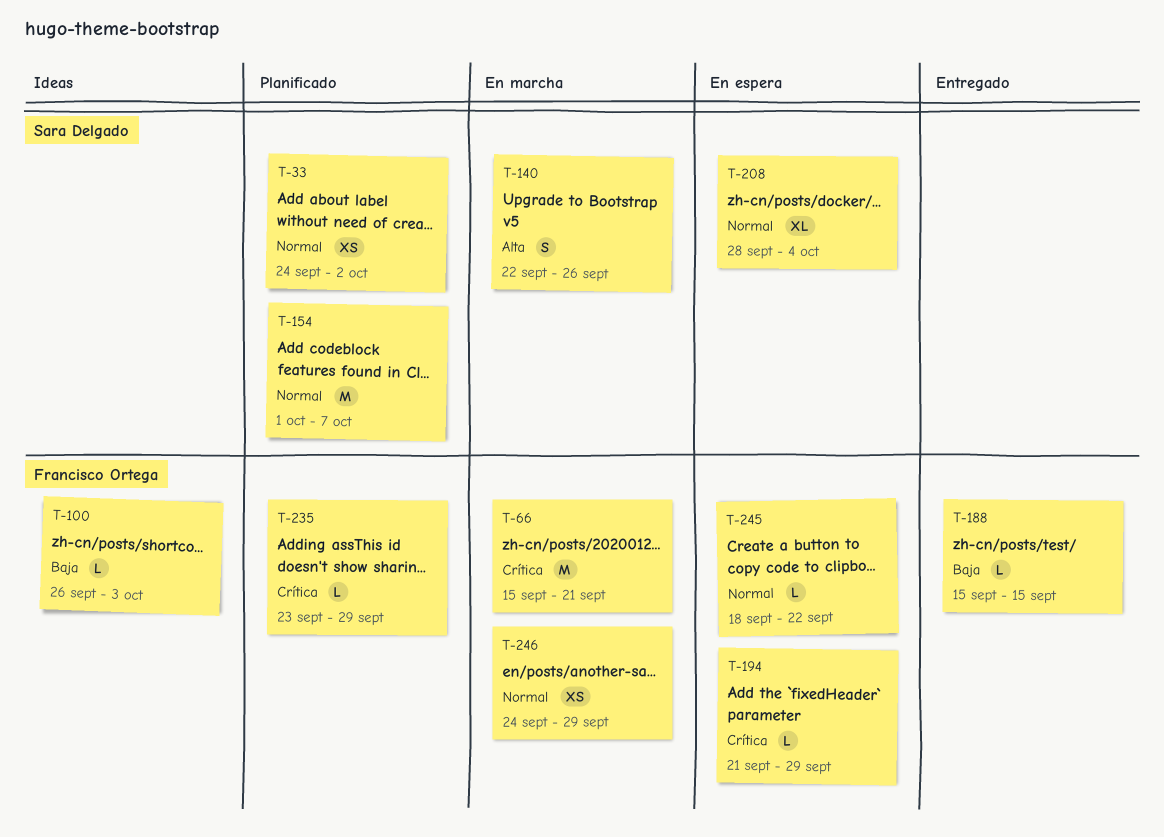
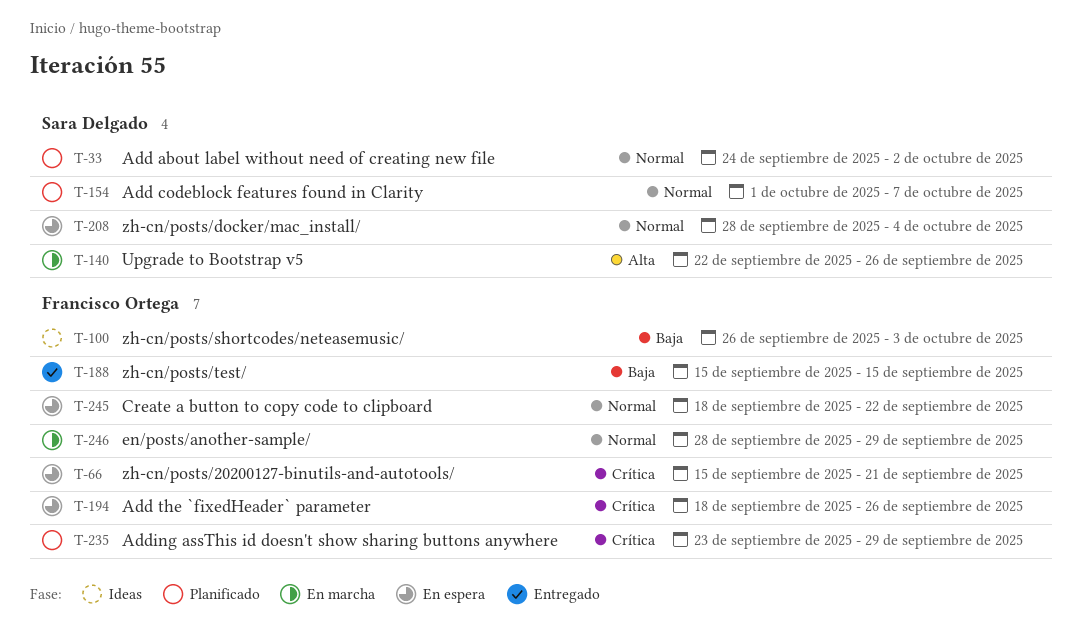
T-66, status: En marcha -> En espera
T-194, start: Sep 21 -> Sep 18
T-194, due: Sep 29 -> Sep 26
T-246, start: Sep 24 -> Sep 28

